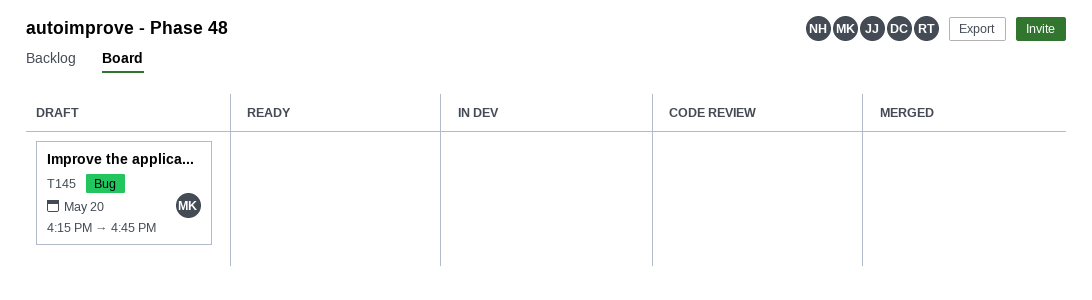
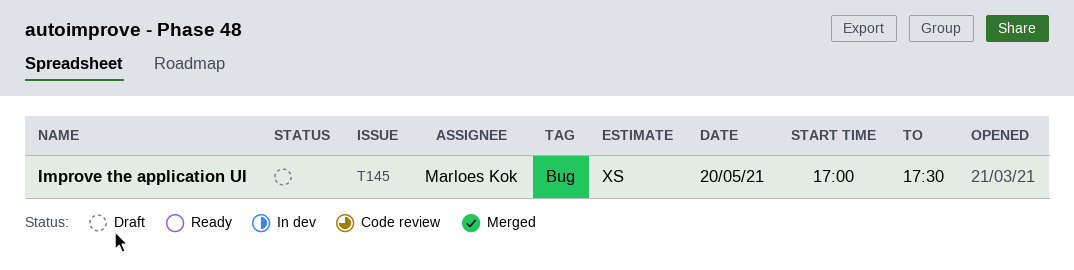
T145, begins: 16:15 -> 17:00
T145, ends: 16:45 -> 17:30

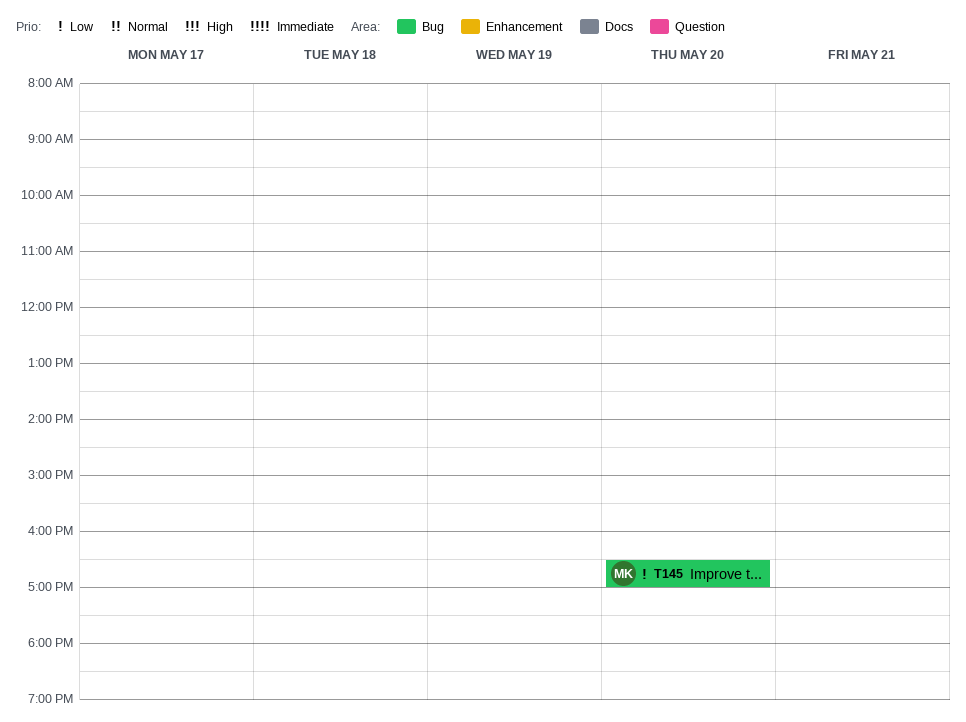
T145, begins: 17:00 -> 16:30
T145, ends: 17:30 -> 17:00

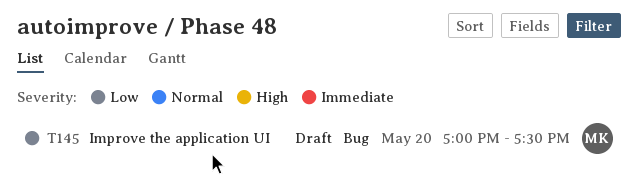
T145, begins: 16:30 -> 17:00
T145, ends: 17:00 -> 17:30

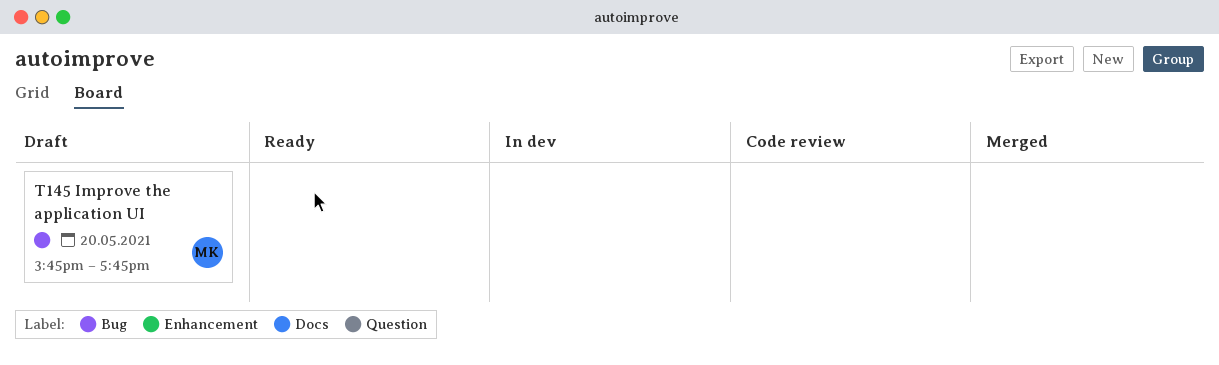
T145, begins: 17:00 -> 15:45
T145, ends: 17:30 -> 17:45

